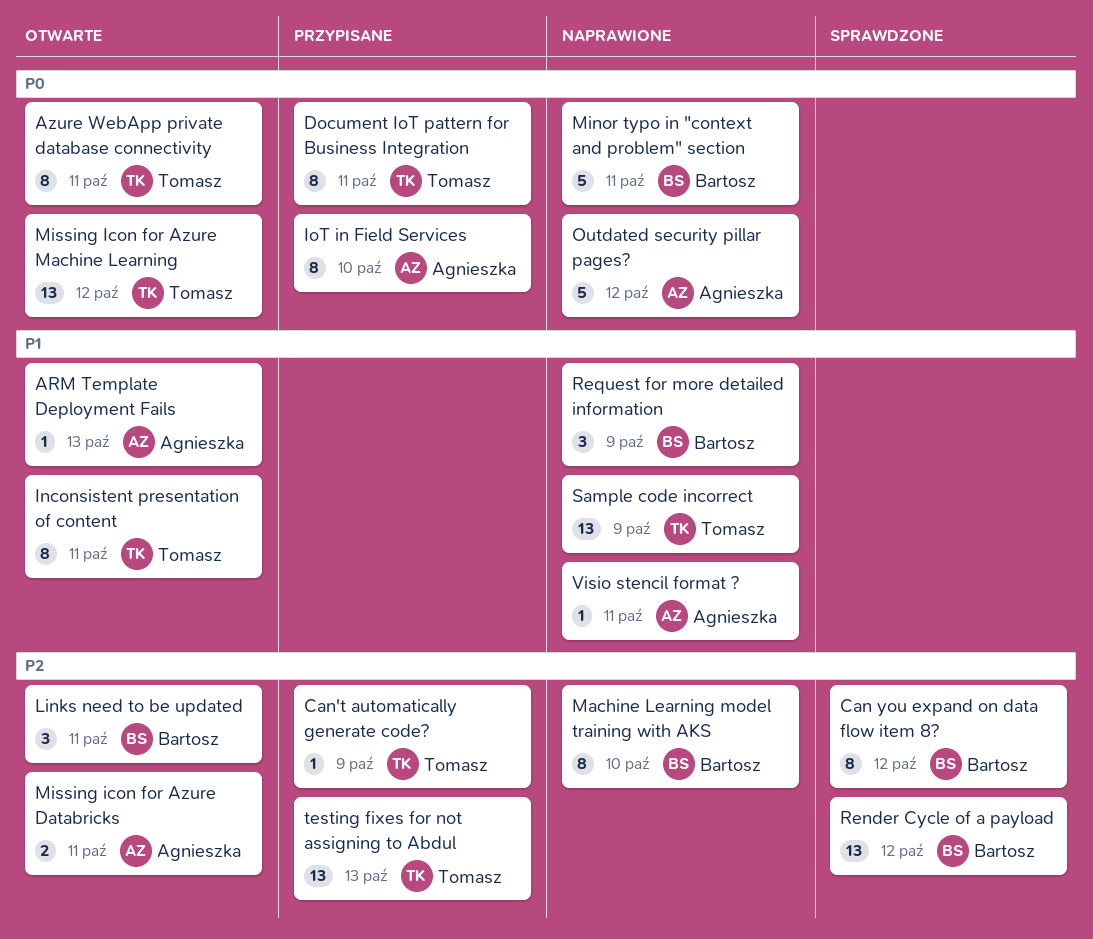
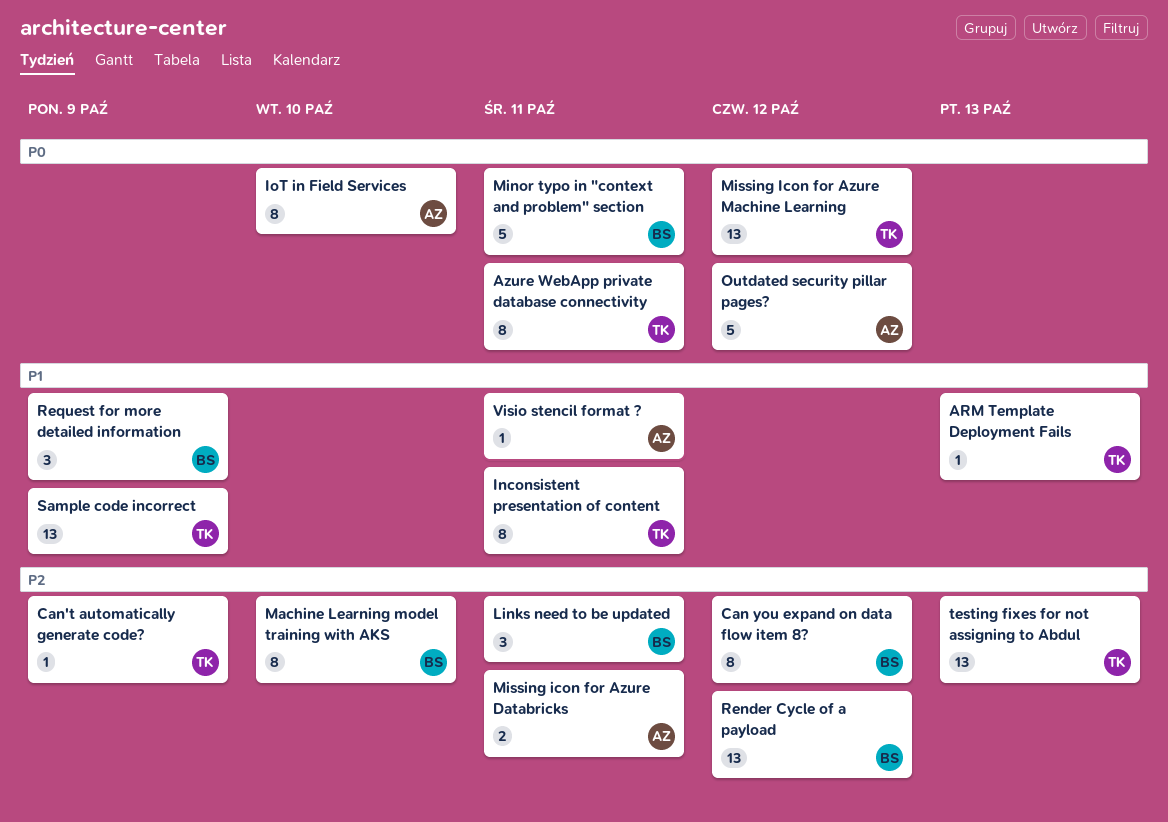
ARM Template Deployment Fails, owner: Agnieszka -> Tomasz
Document IoT pattern for Business Integration: present -> none

